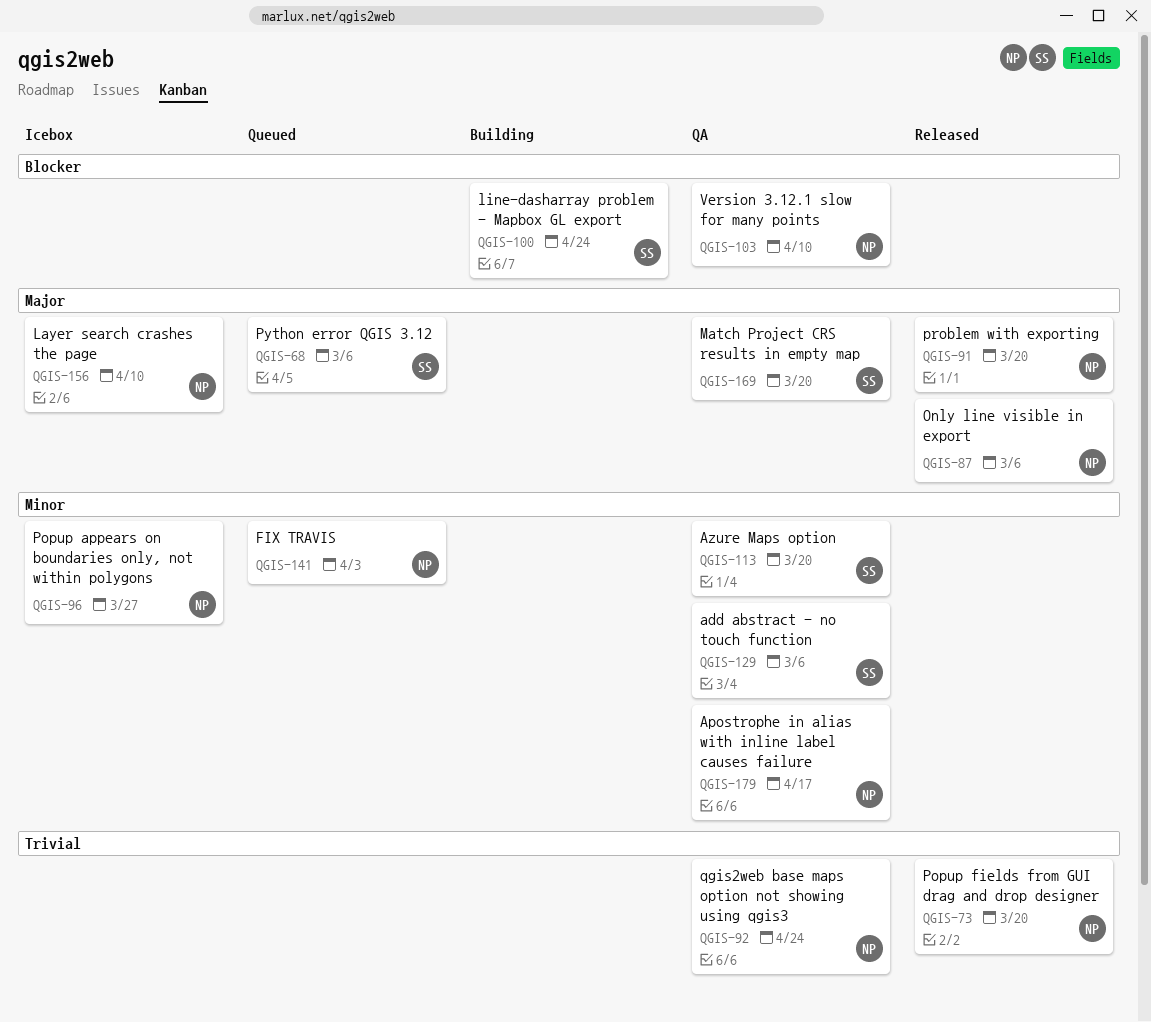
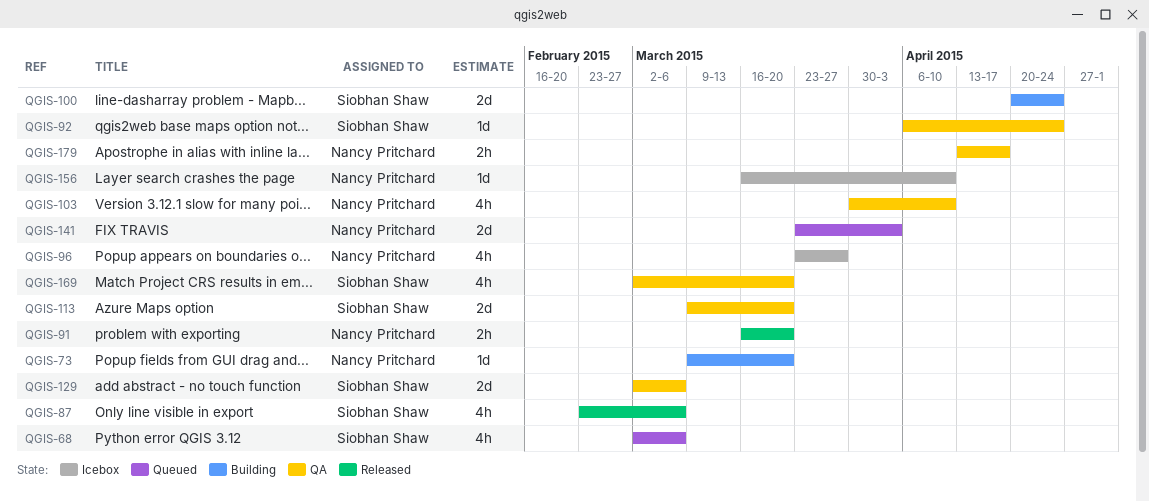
QGIS-73, status: Released -> Building
QGIS-87, owner: Nancy Pritchard -> Siobhan Shaw
QGIS-92, owner: Nancy Pritchard -> Siobhan Shaw

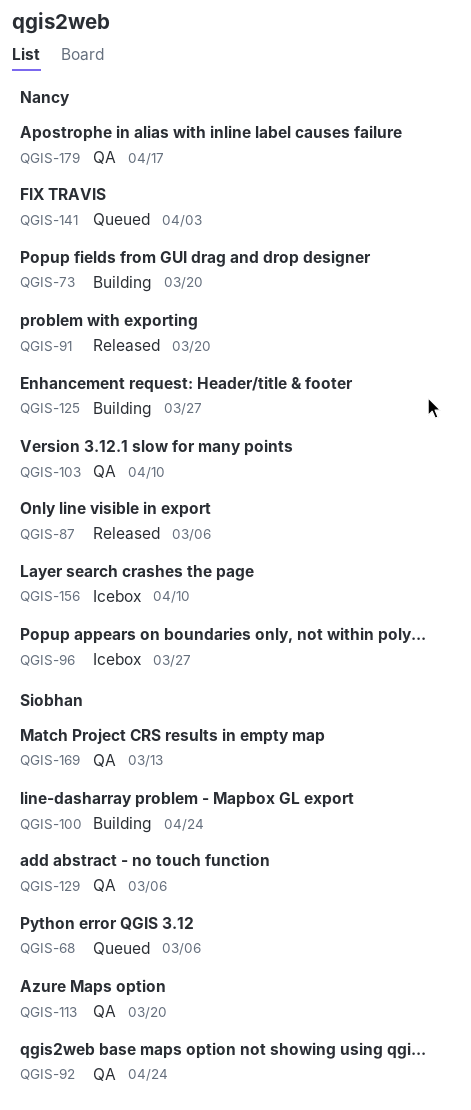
QGIS-87, owner: Siobhan Shaw -> Nancy Pritchard
QGIS-125: none -> present
QGIS-169, due: Mar 20 -> Mar 13

